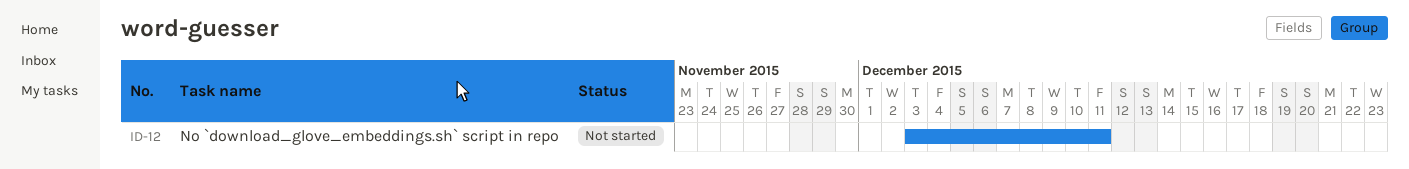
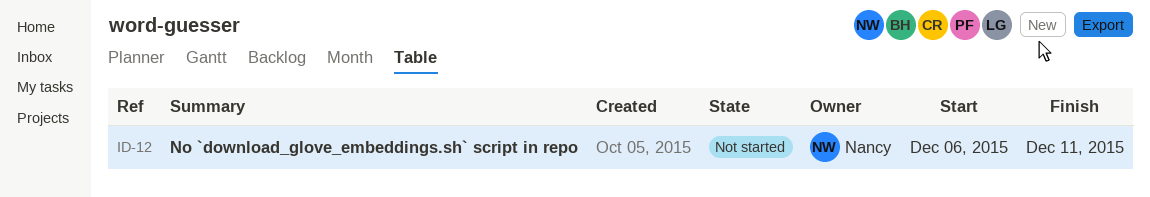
ID-12, start: Dec 3 -> Dec 6

